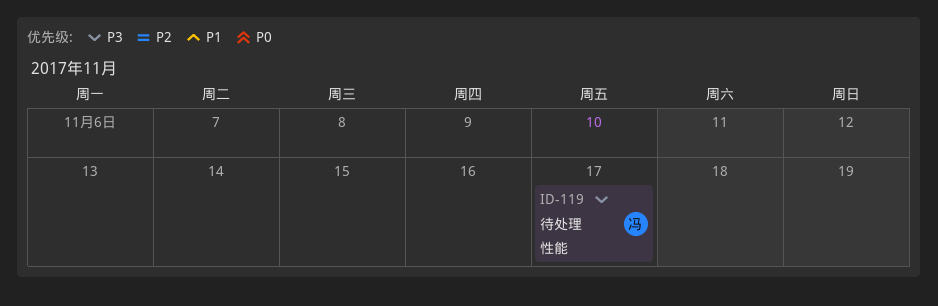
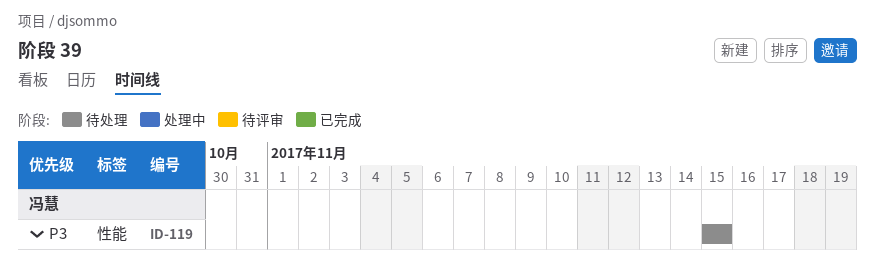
ID-119, due: Nov 17 -> Nov 15

